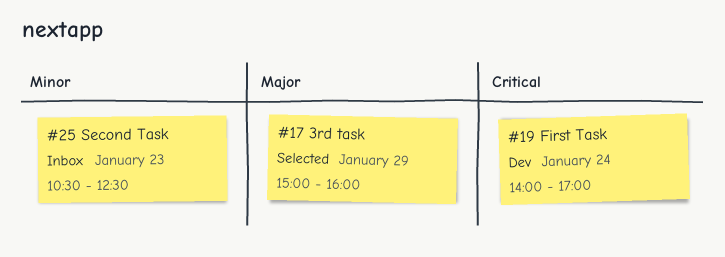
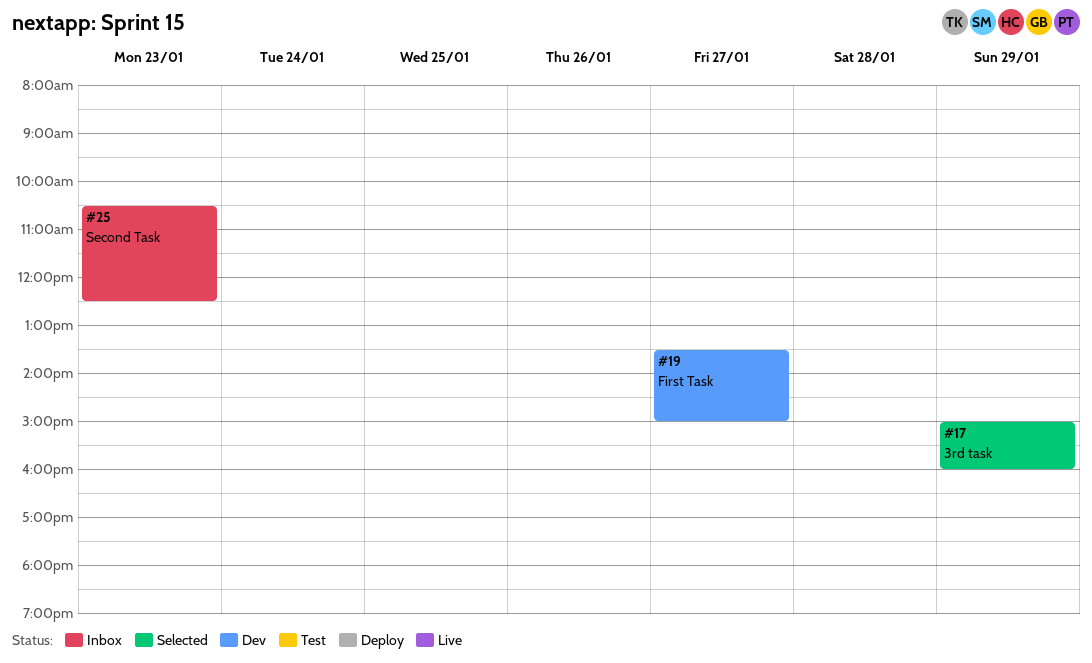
#19, day: Jan 24 -> Jan 27
#19, begins: 14:00 -> 13:30
#19, ends: 17:00 -> 15:00

